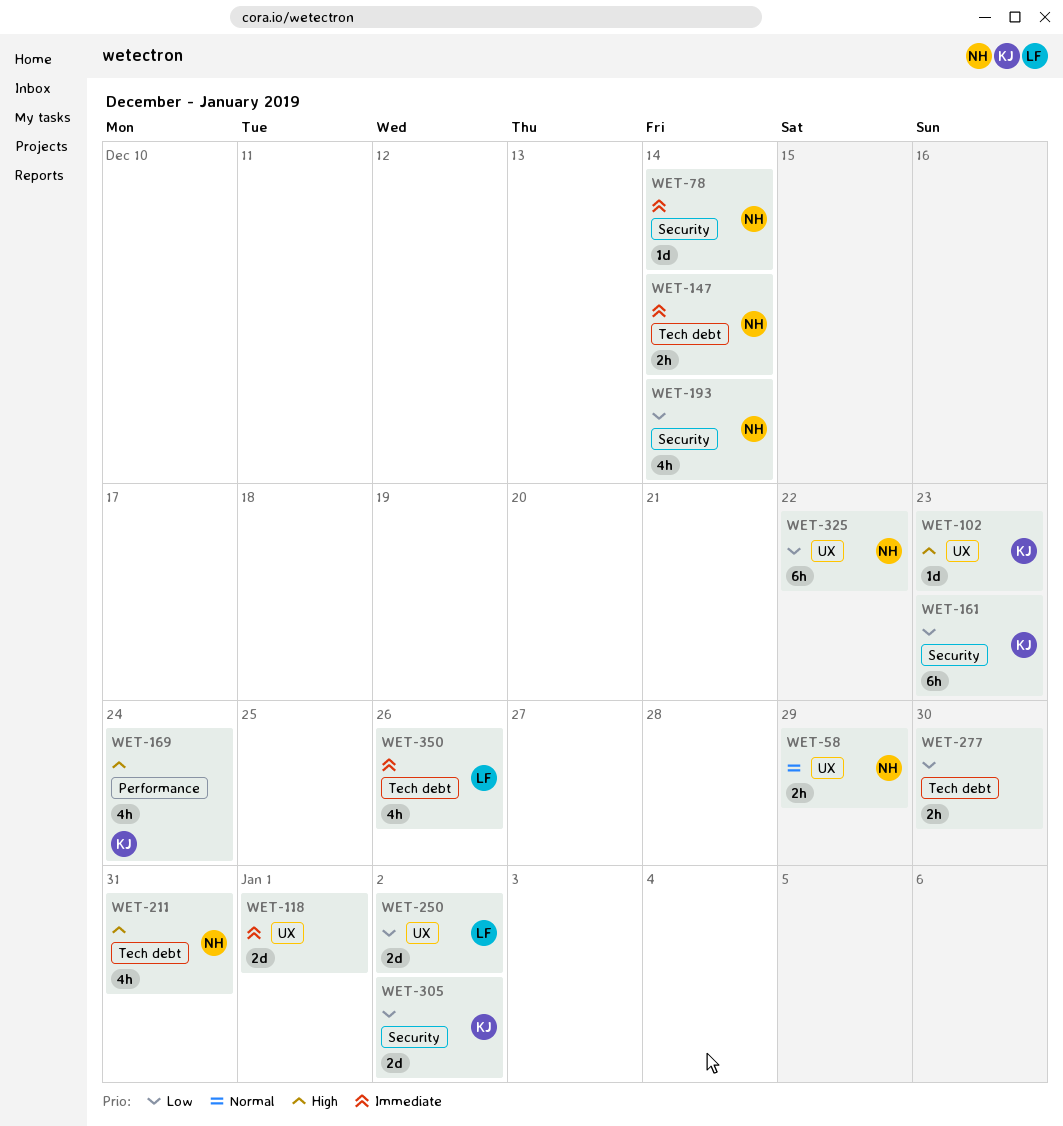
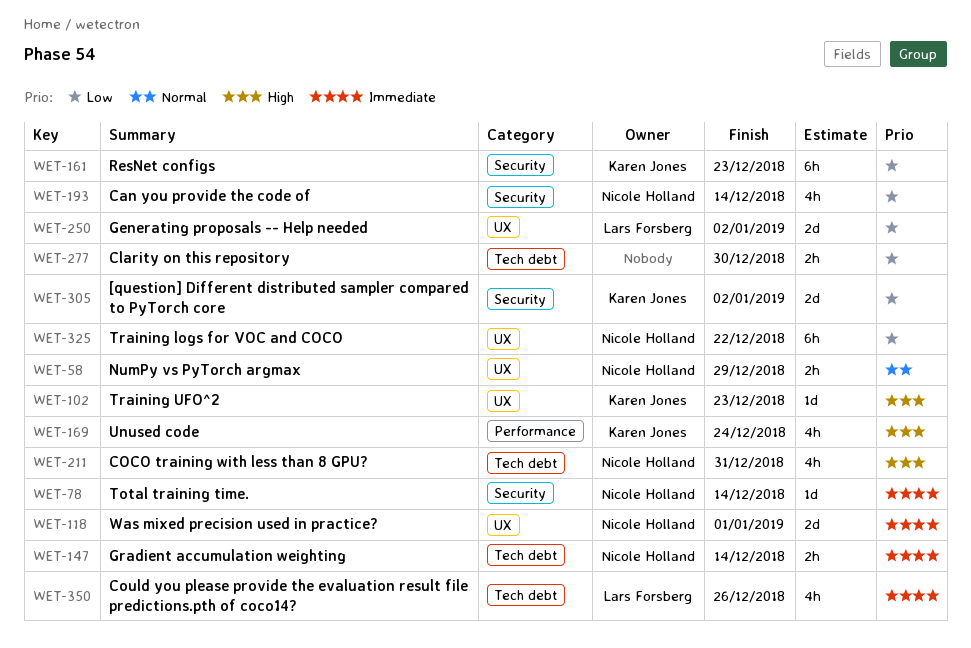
WET-118, owner: none -> Nicole Holland

